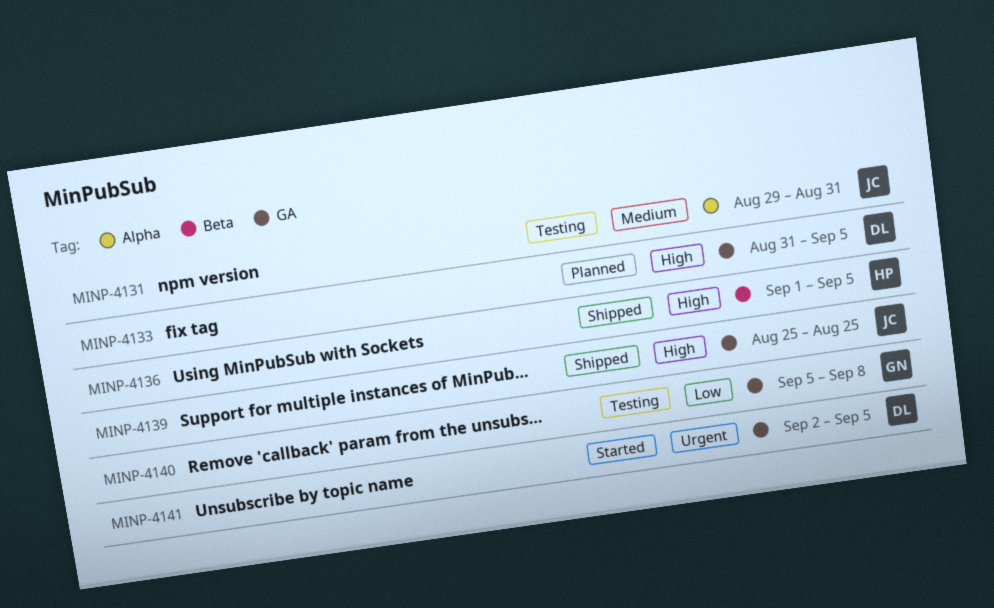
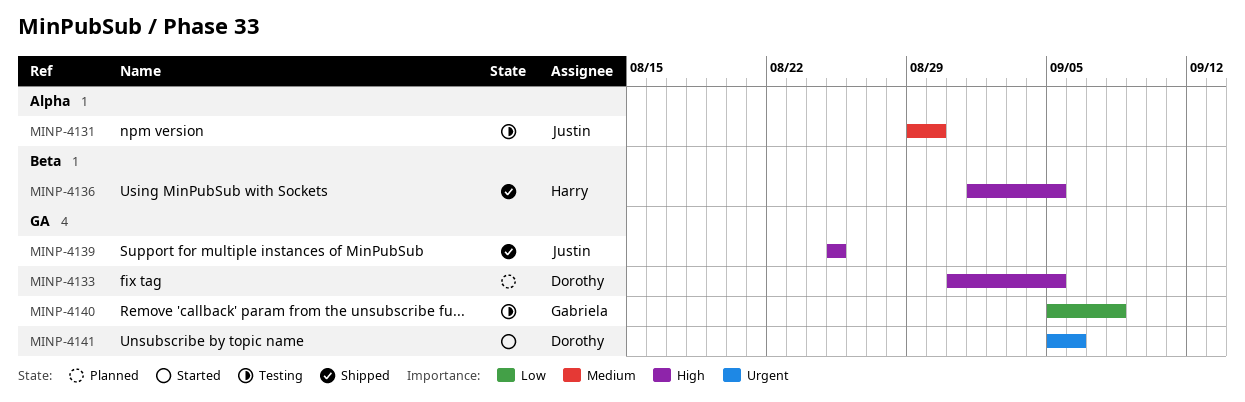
MINP-4131, due: Aug 31 -> Aug 30
MINP-4141, start: Sep 2 -> Sep 5
MINP-4141, due: Sep 5 -> Sep 6

